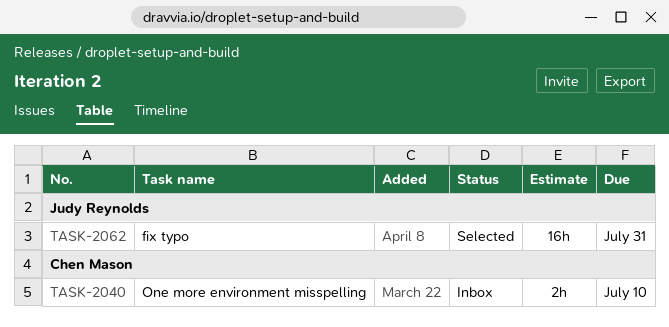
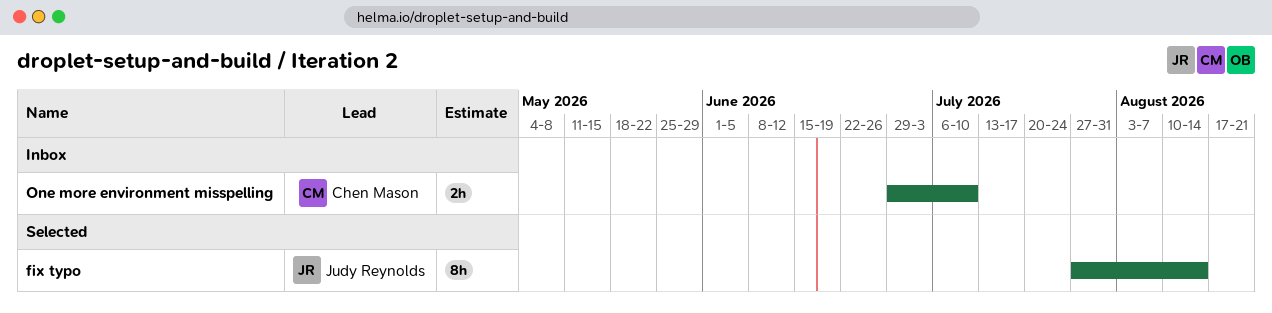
fix typo, estimate: 16h -> 8h
fix typo, due: Jul 31 -> Aug 14

